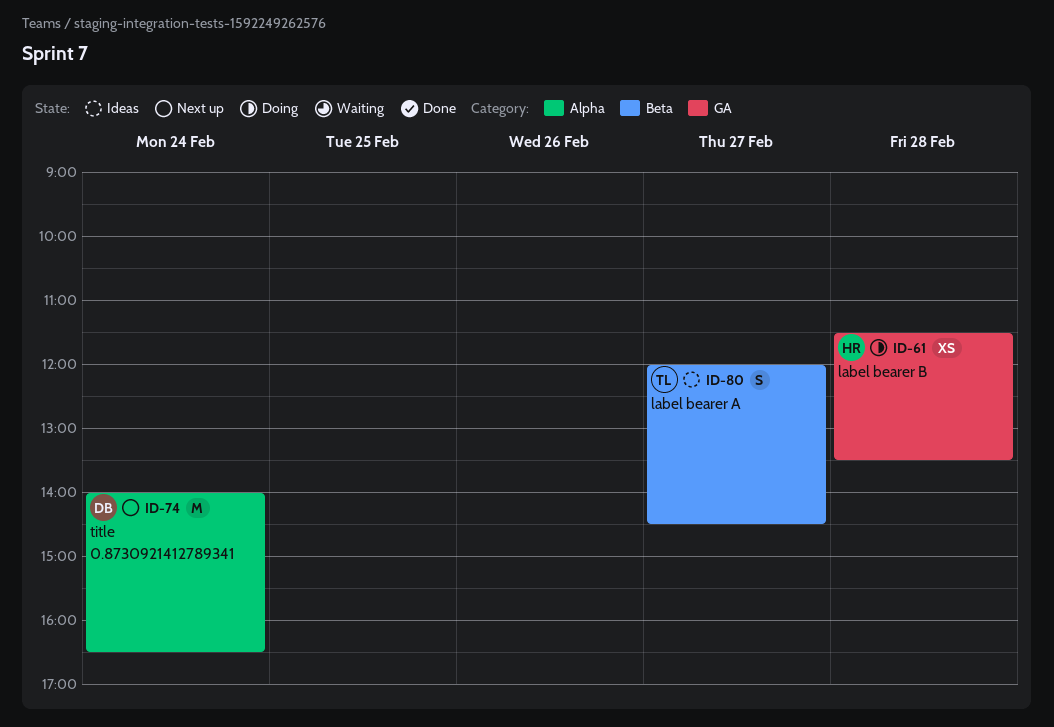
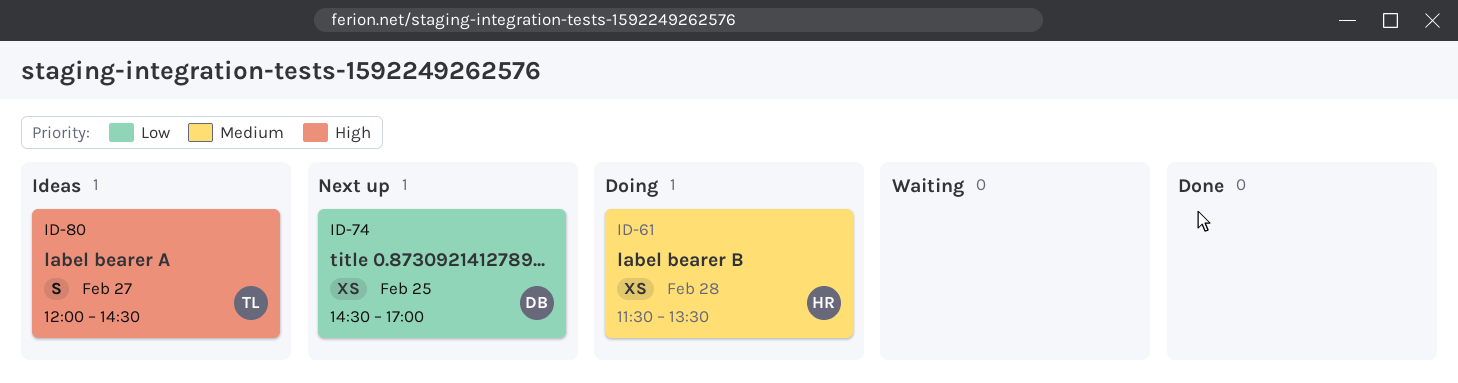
ID-74, estimate: M -> XS
ID-74, day: Feb 24 -> Feb 25
ID-74, begins: 14:00 -> 14:30
ID-74, ends: 16:30 -> 17:00

